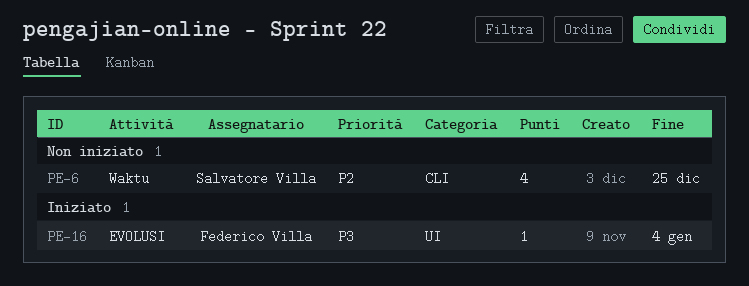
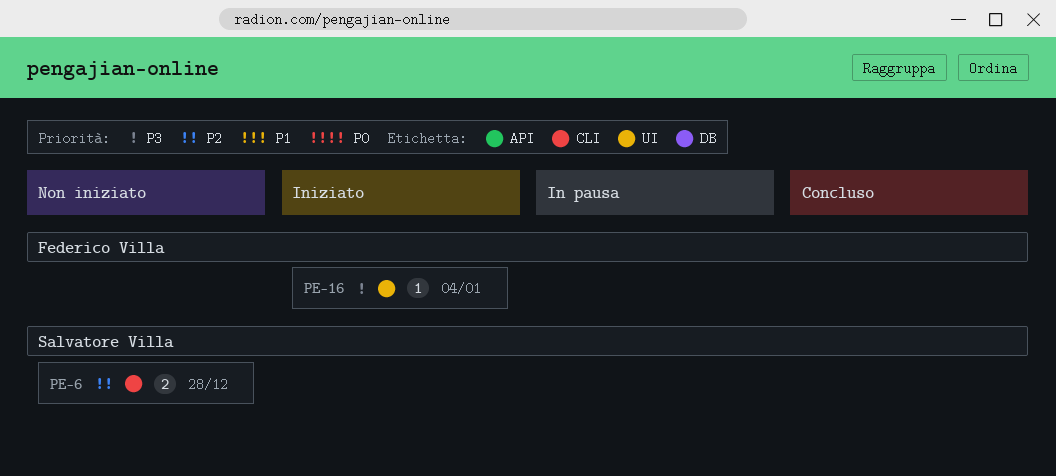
PE-6, estimate: 4 -> 2
PE-6, due: Dec 25 -> Dec 28

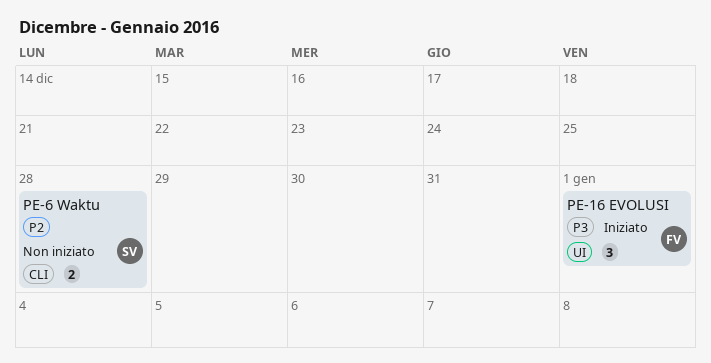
PE-16, estimate: 1 -> 3
PE-16, due: Jan 4 -> Jan 1

